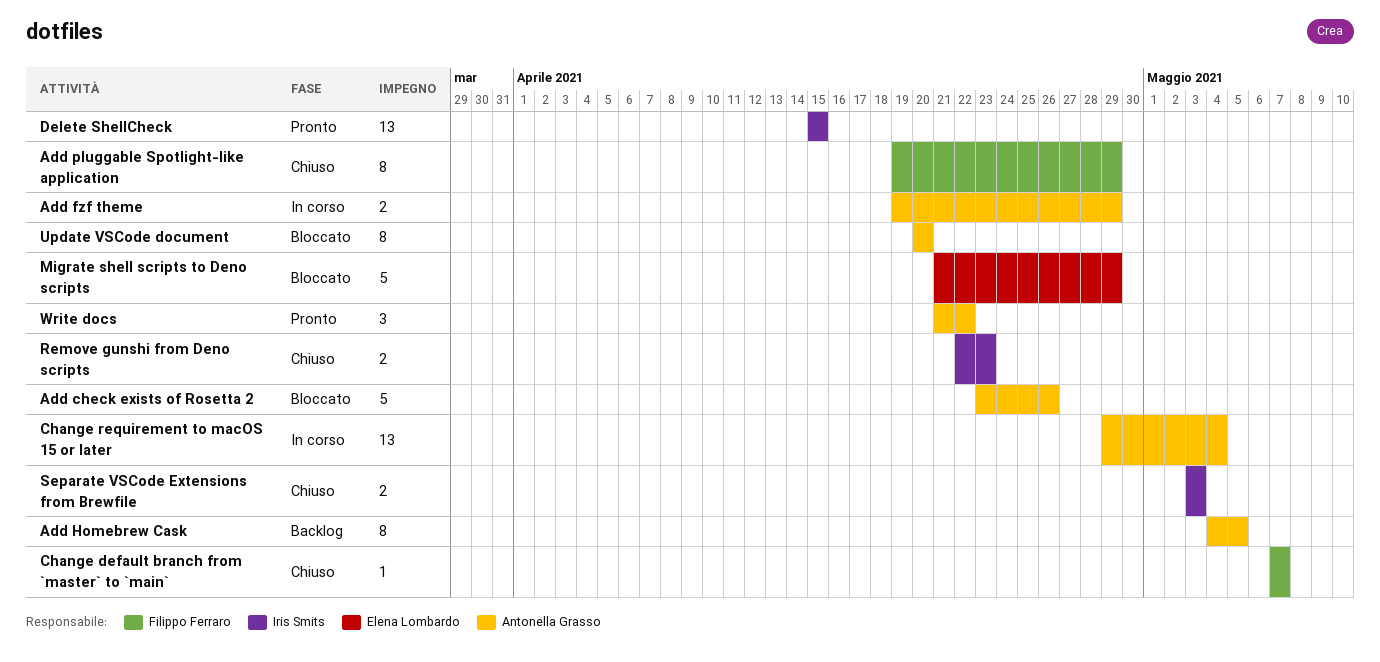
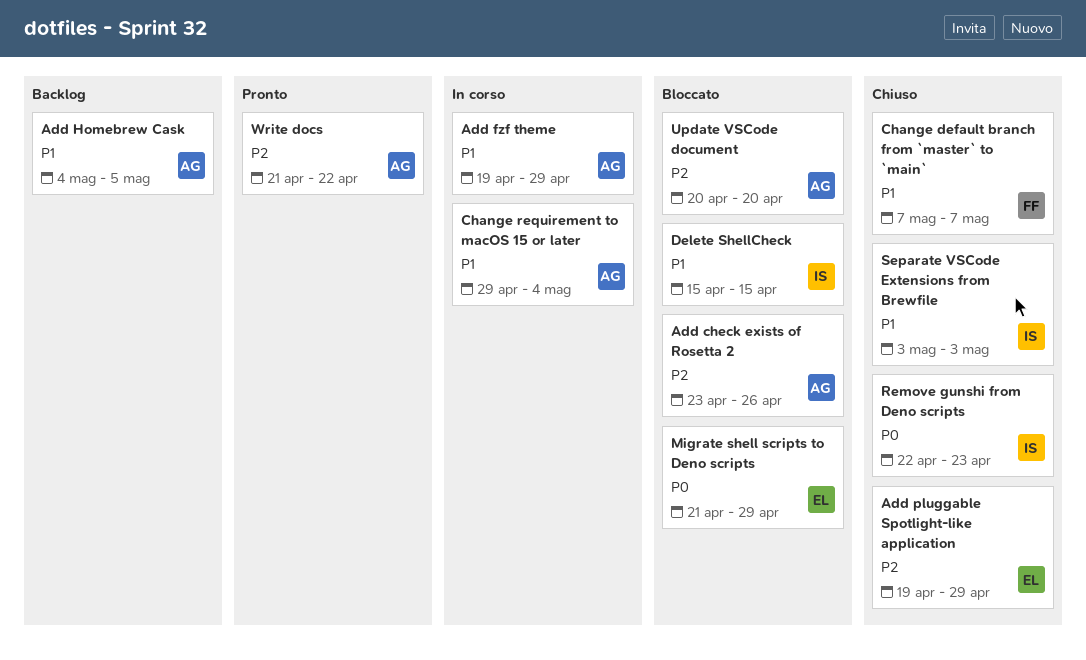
Add pluggable Spotlight-like application, owner: Filippo Ferraro -> Elena Lombardo
Delete ShellCheck, status: Pronto -> Bloccato

